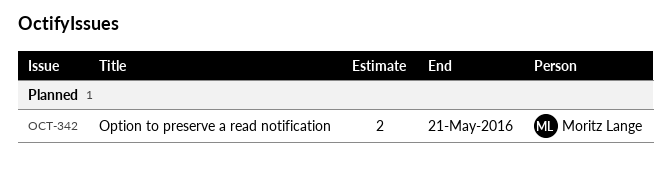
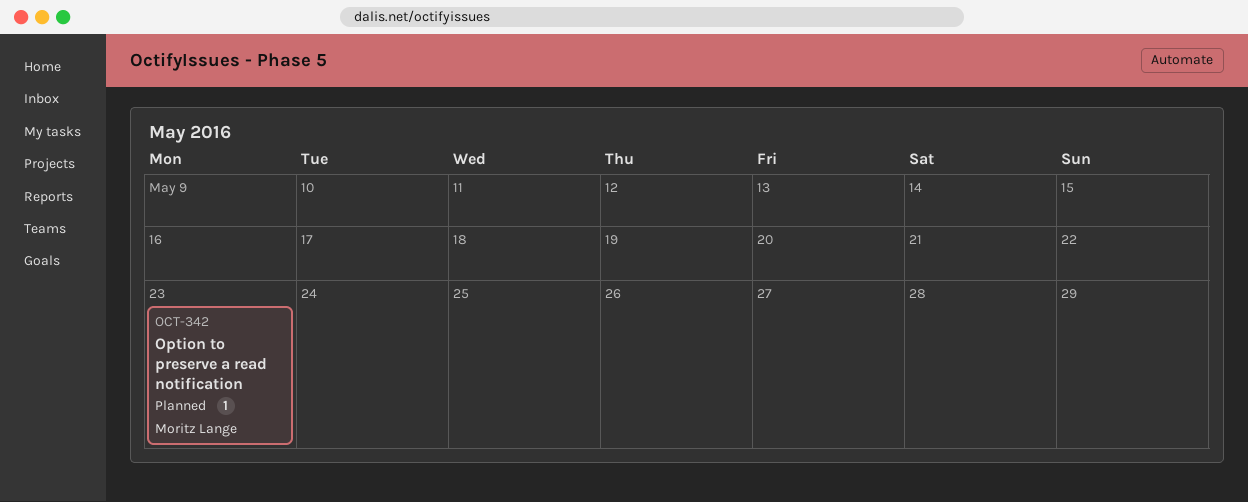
OCT-342, estimate: 2 -> 1
OCT-342, due: May 21 -> May 23

